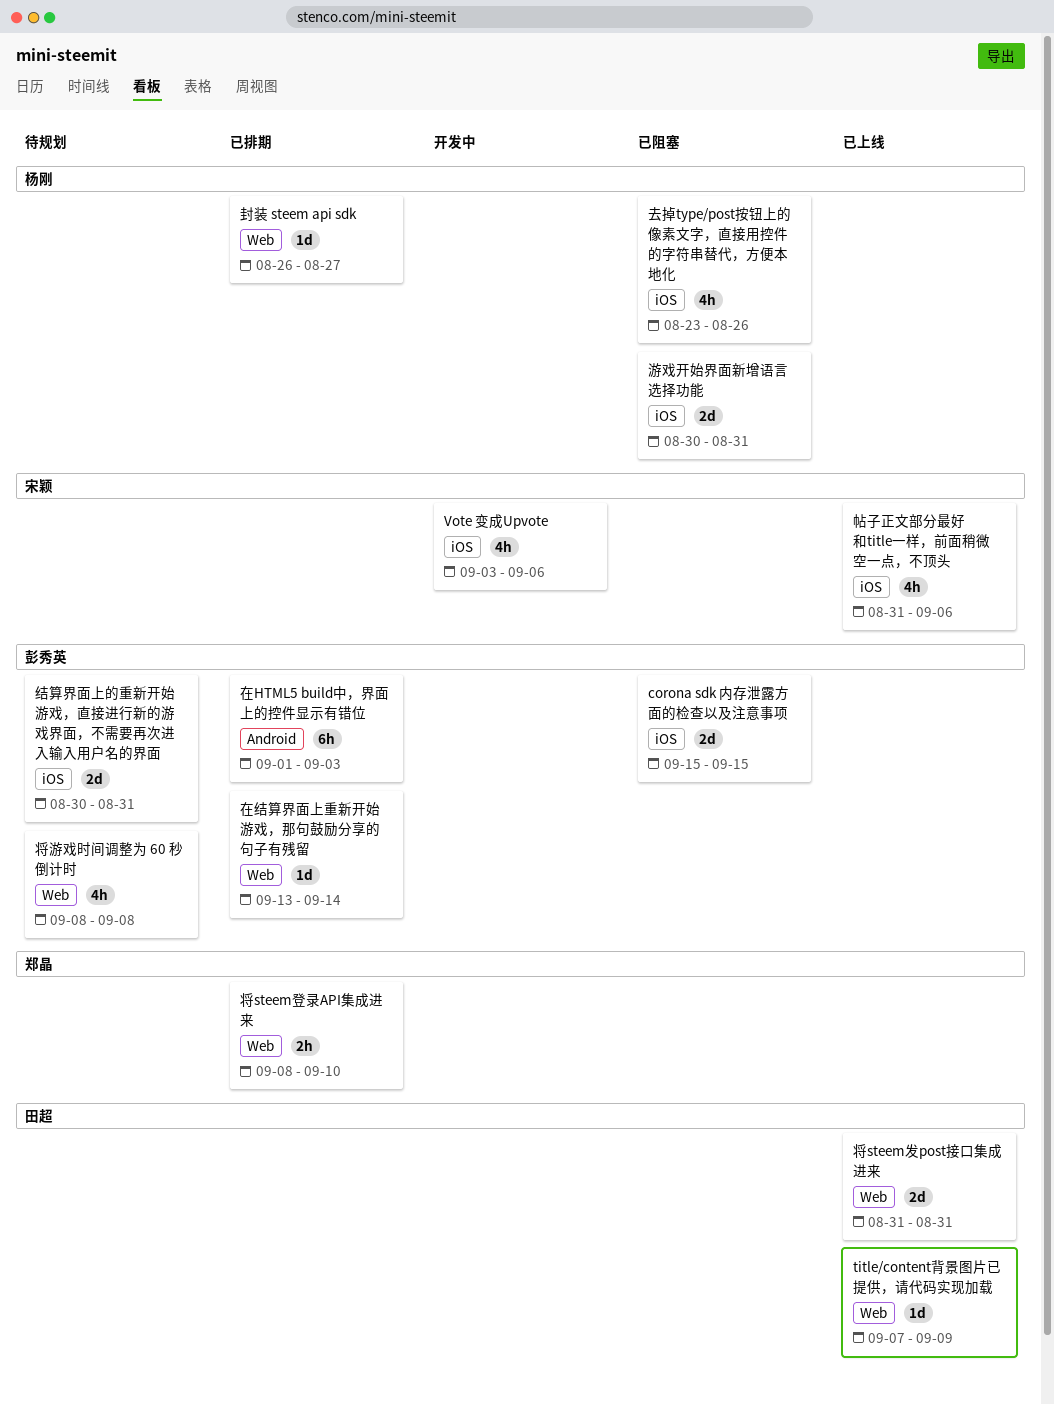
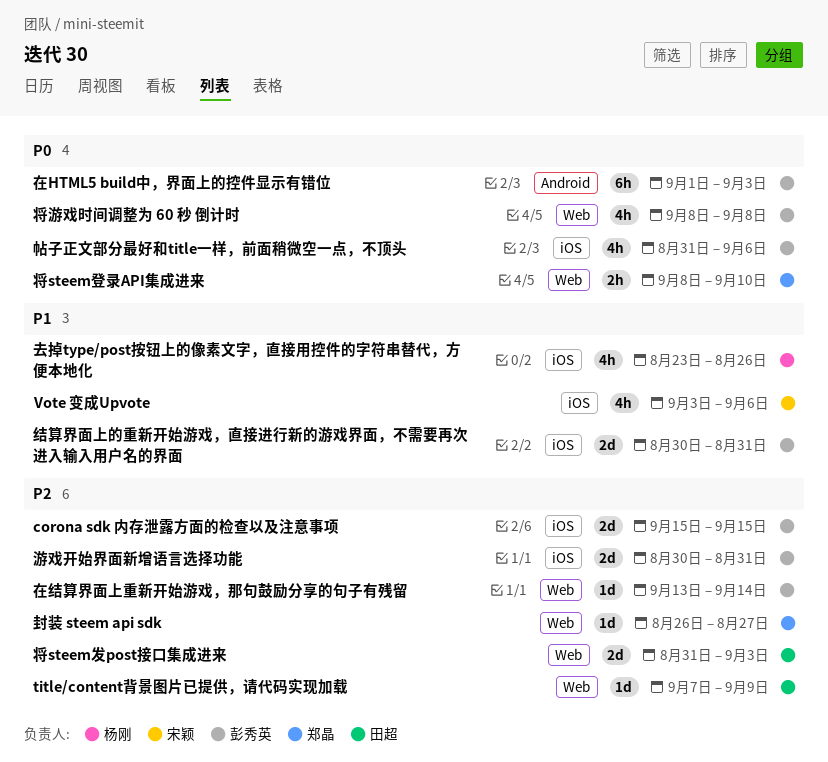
封装 steem api sdk, owner: 杨刚 -> 郑晶
将steem发post接口集成进来, due: Aug 31 -> Sep 3
帖子正文部分最好和title一样，前面稍微空一点，不顶头, owner: 宋颖 -> 彭秀英
游戏开始界面新增语言选择功能, owner: 杨刚 -> 彭秀英

